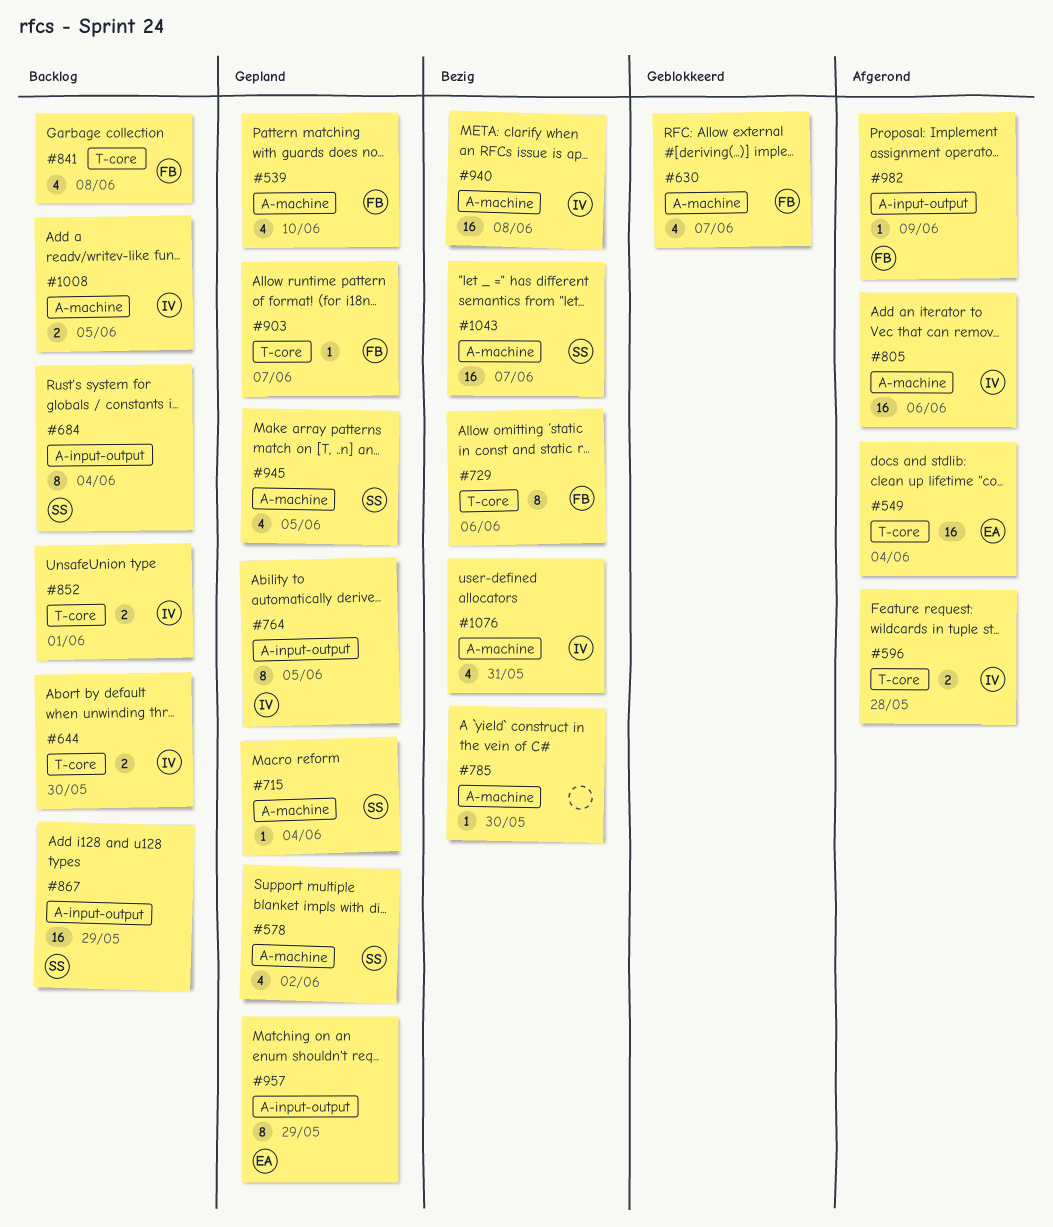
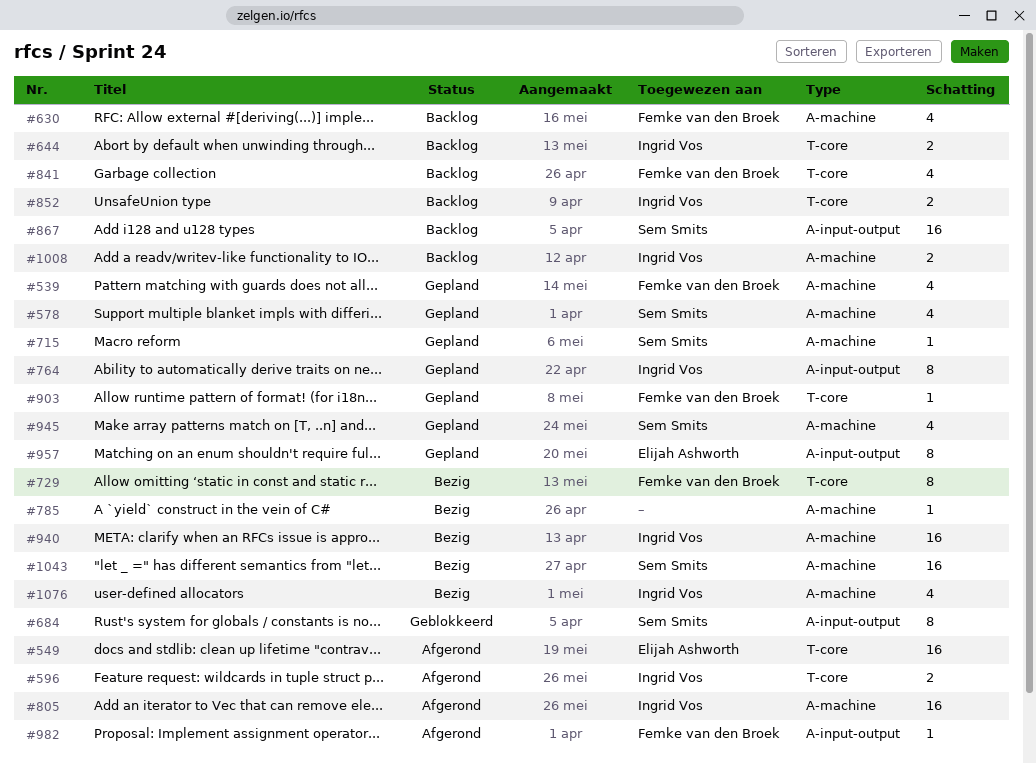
#630, status: Geblokkeerd -> Backlog
#684, status: Backlog -> Geblokkeerd

